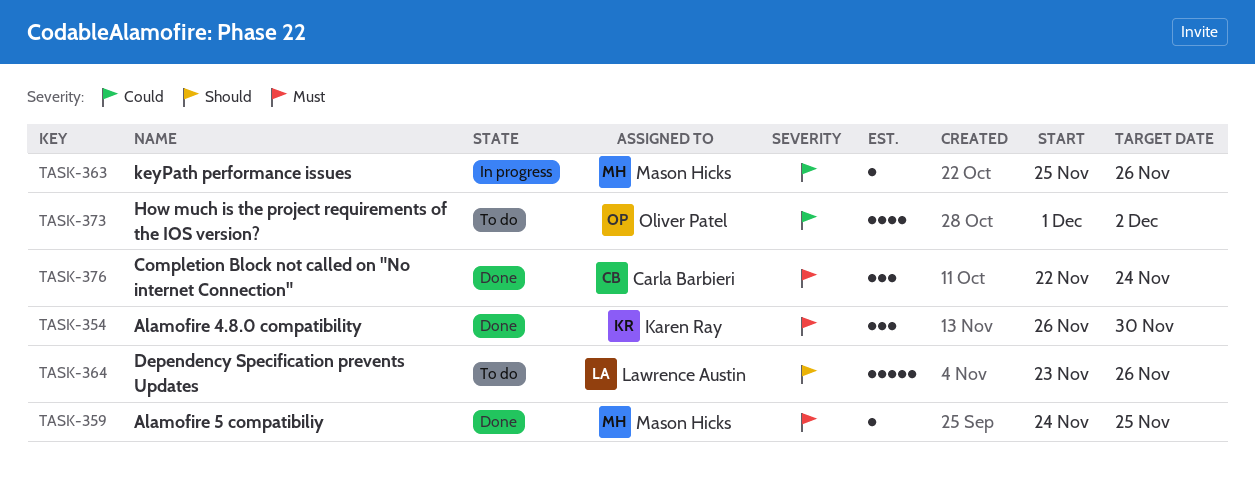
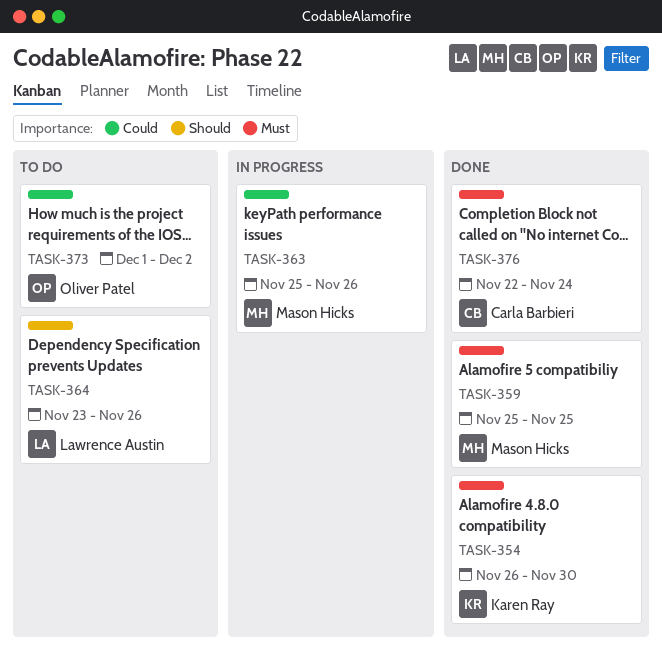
TASK-359, start: Nov 24 -> Nov 25

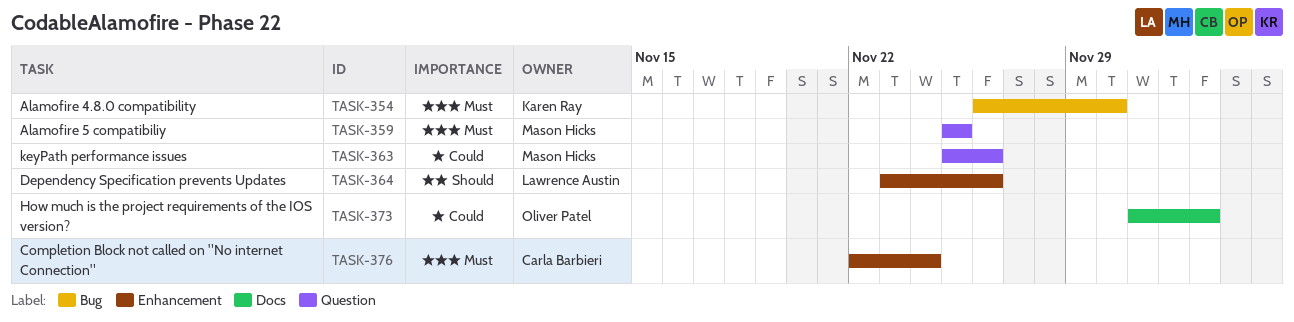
TASK-373, due: Dec 2 -> Dec 3

